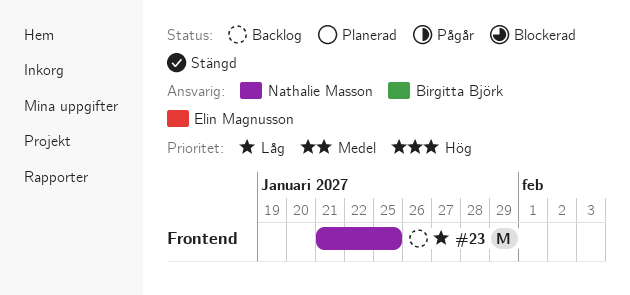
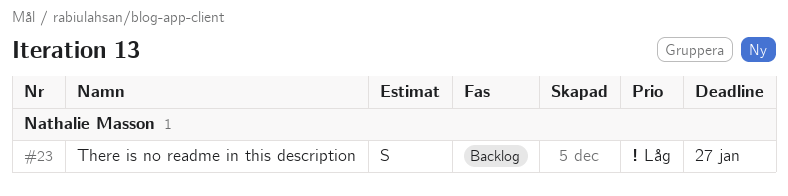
#23, estimate: M -> S
#23, due: Jan 25 -> Jan 27

